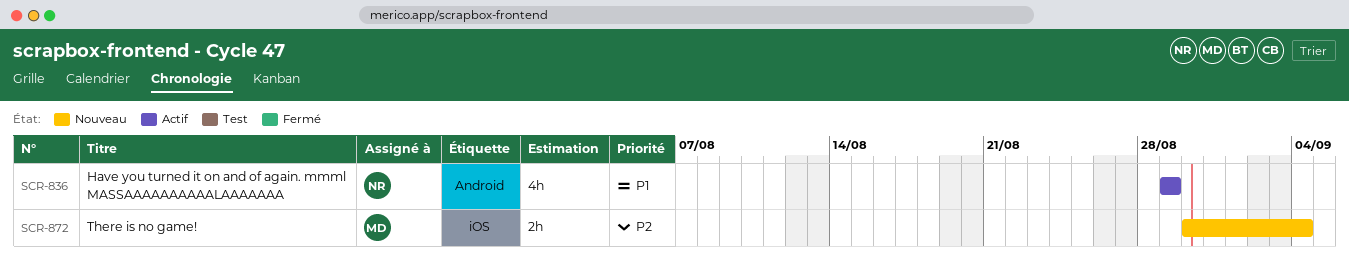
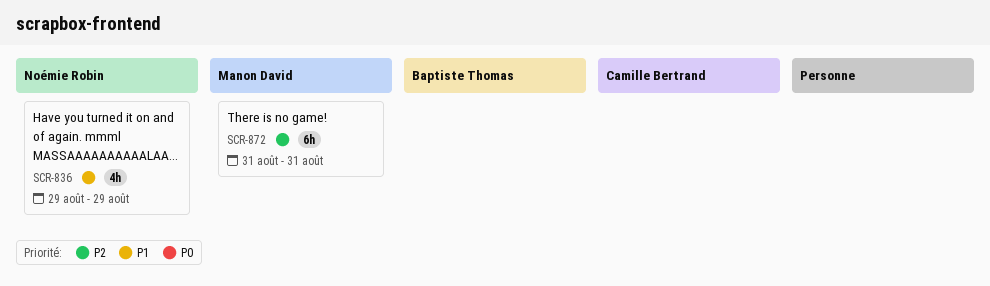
SCR-872, estimate: 2h -> 6h
SCR-872, start: Aug 30 -> Aug 31
SCR-872, due: Sep 4 -> Aug 31

